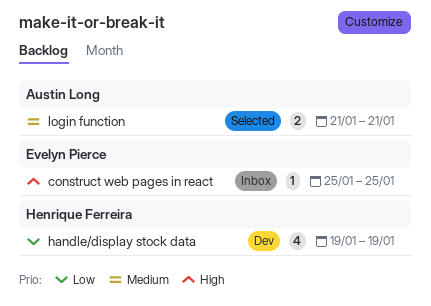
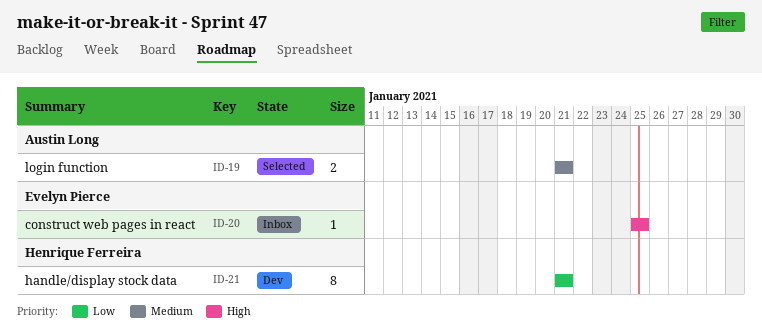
handle/display stock data, estimate: 4 -> 8
handle/display stock data, start: Jan 19 -> Jan 21
handle/display stock data, due: Jan 19 -> Jan 21

